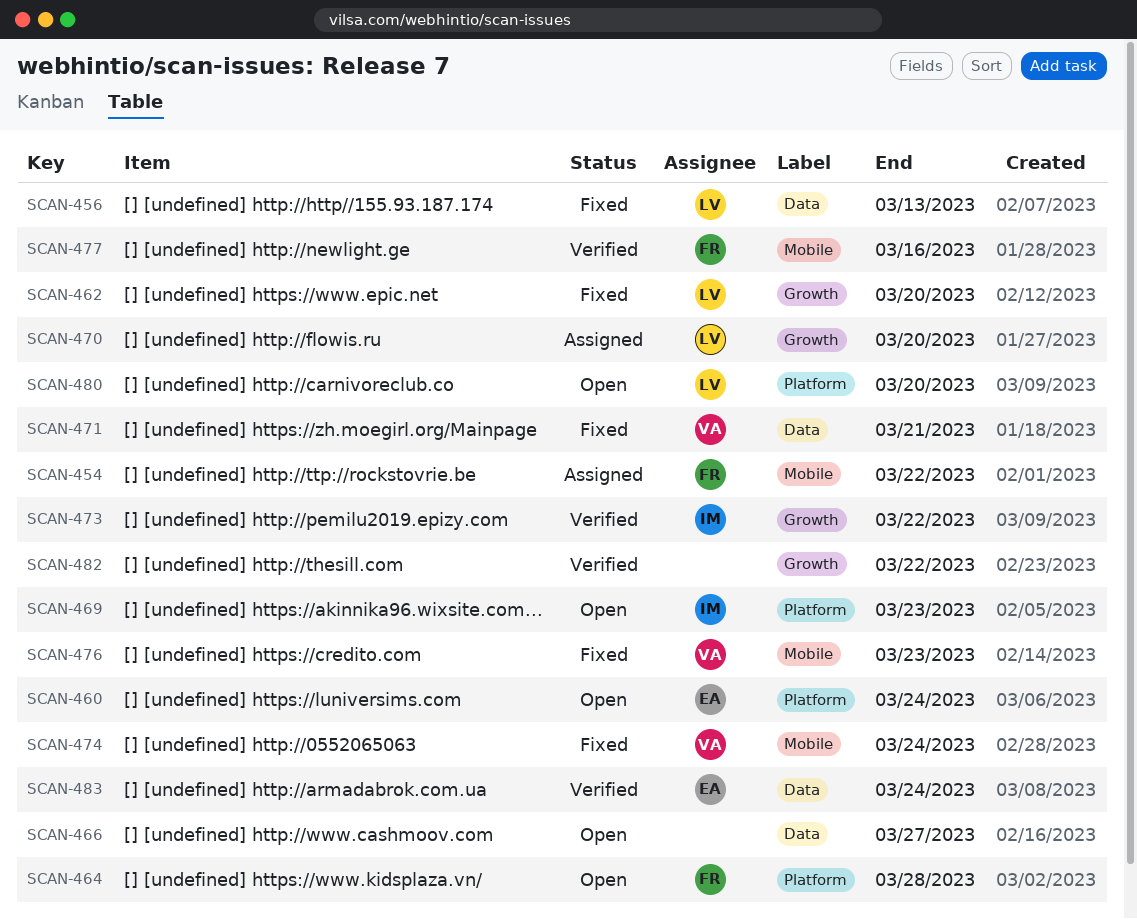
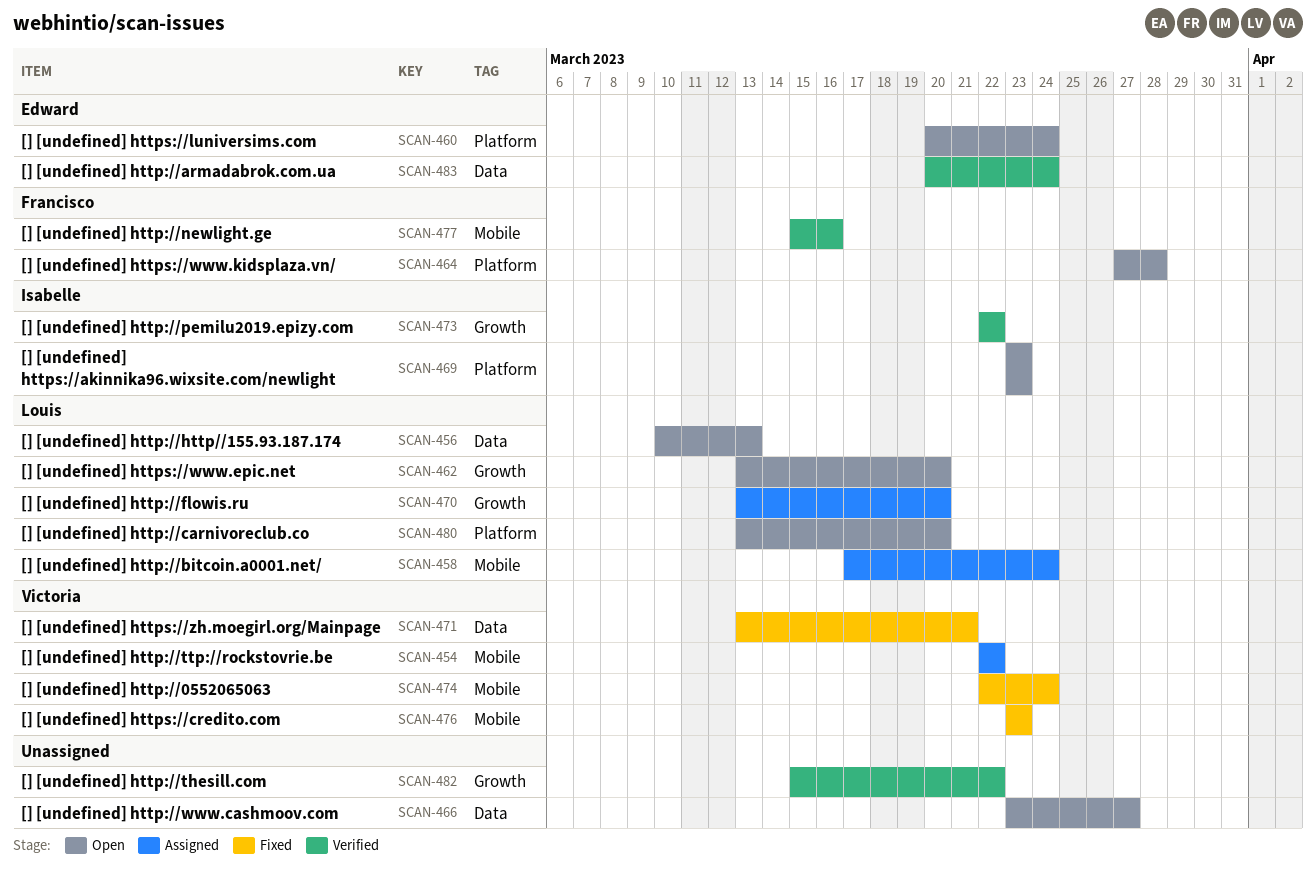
SCAN-454, owner: Francisco -> Victoria
SCAN-456, status: Fixed -> Open
SCAN-458: none -> present
SCAN-462, status: Fixed -> Open

